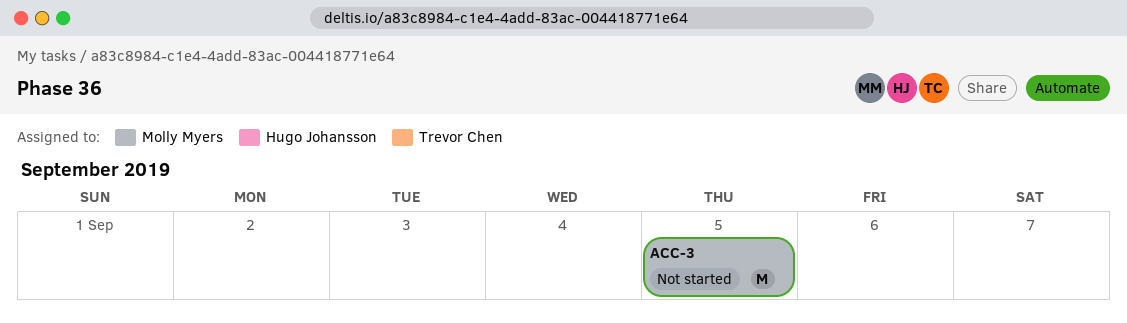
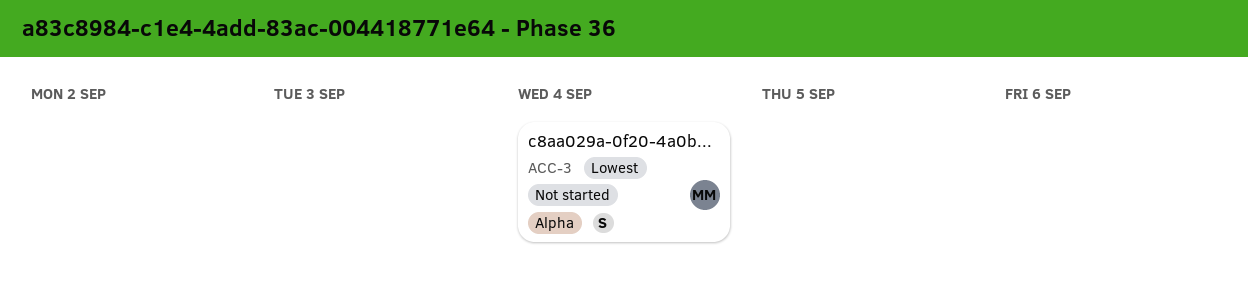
ACC-3, estimate: M -> S
ACC-3, due: Sep 5 -> Sep 4

